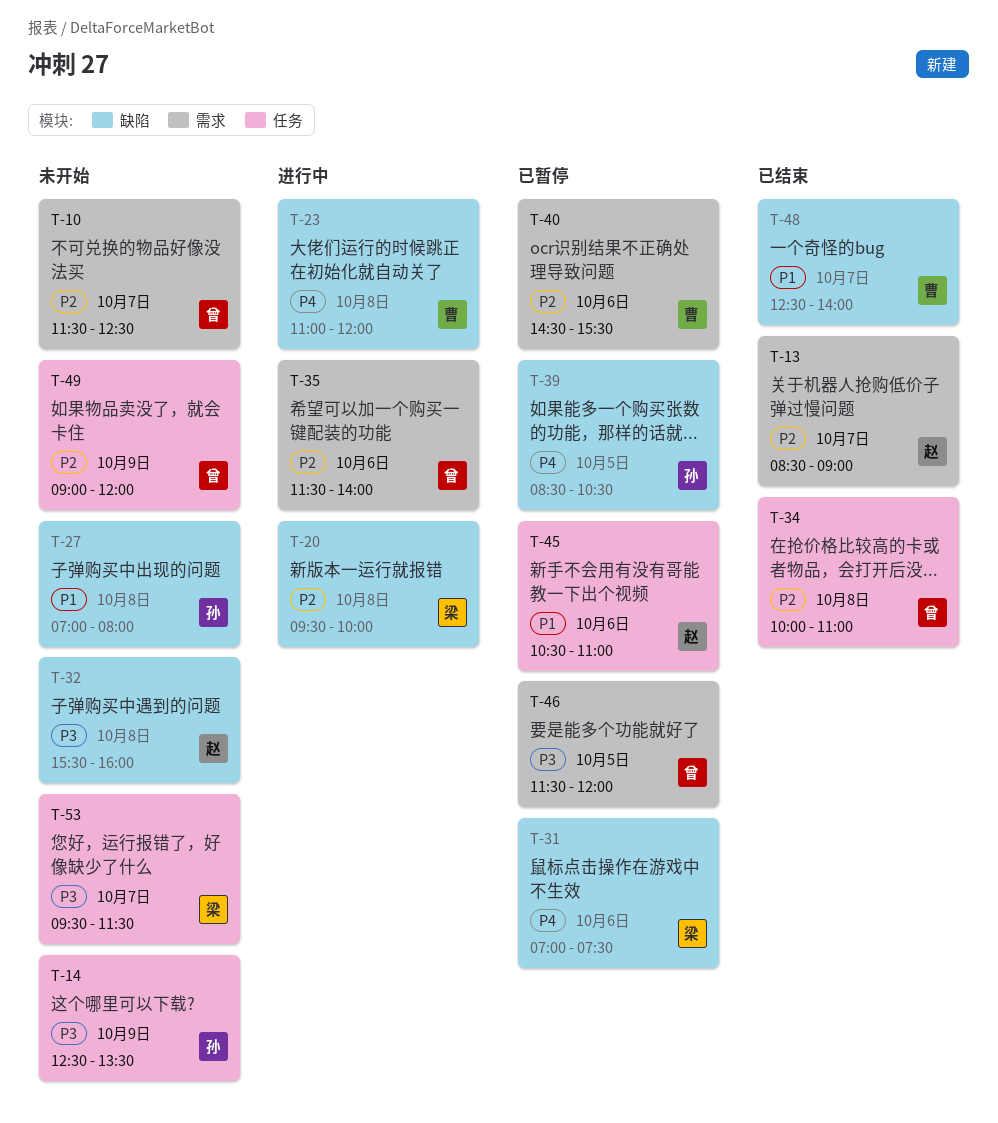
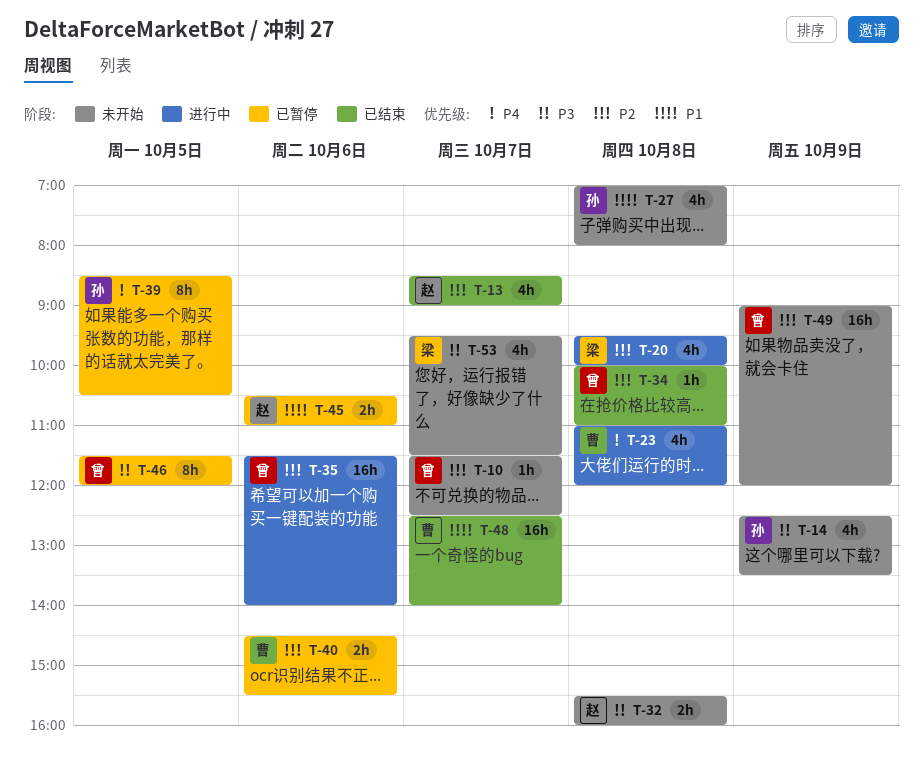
T-31: present -> none

